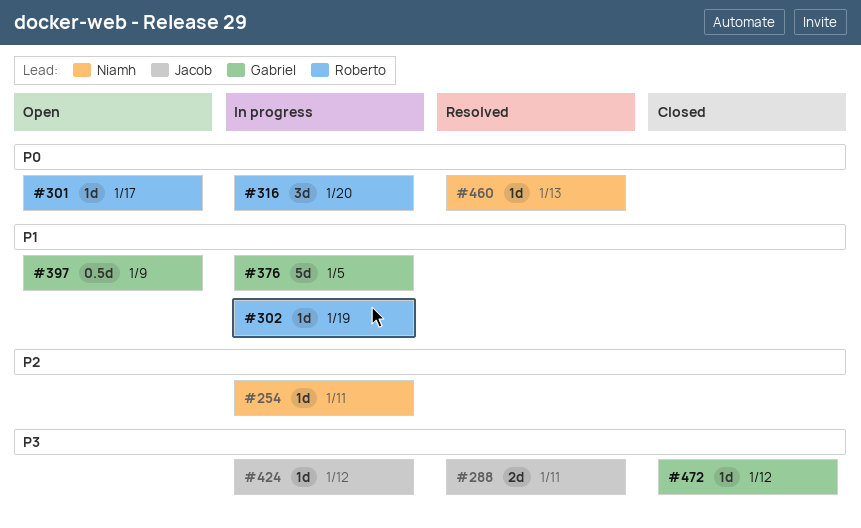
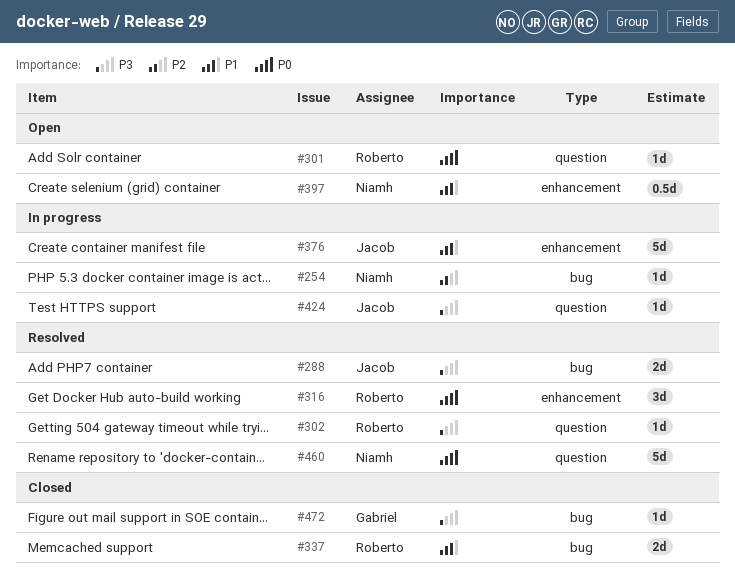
#302, status: In progress -> Resolved
#302, priority: P1 -> P3
#316, status: In progress -> Resolved
#337: none -> present
#376, owner: Gabriel -> Jacob
#397, owner: Gabriel -> Niamh
#460, estimate: 1d -> 5d

